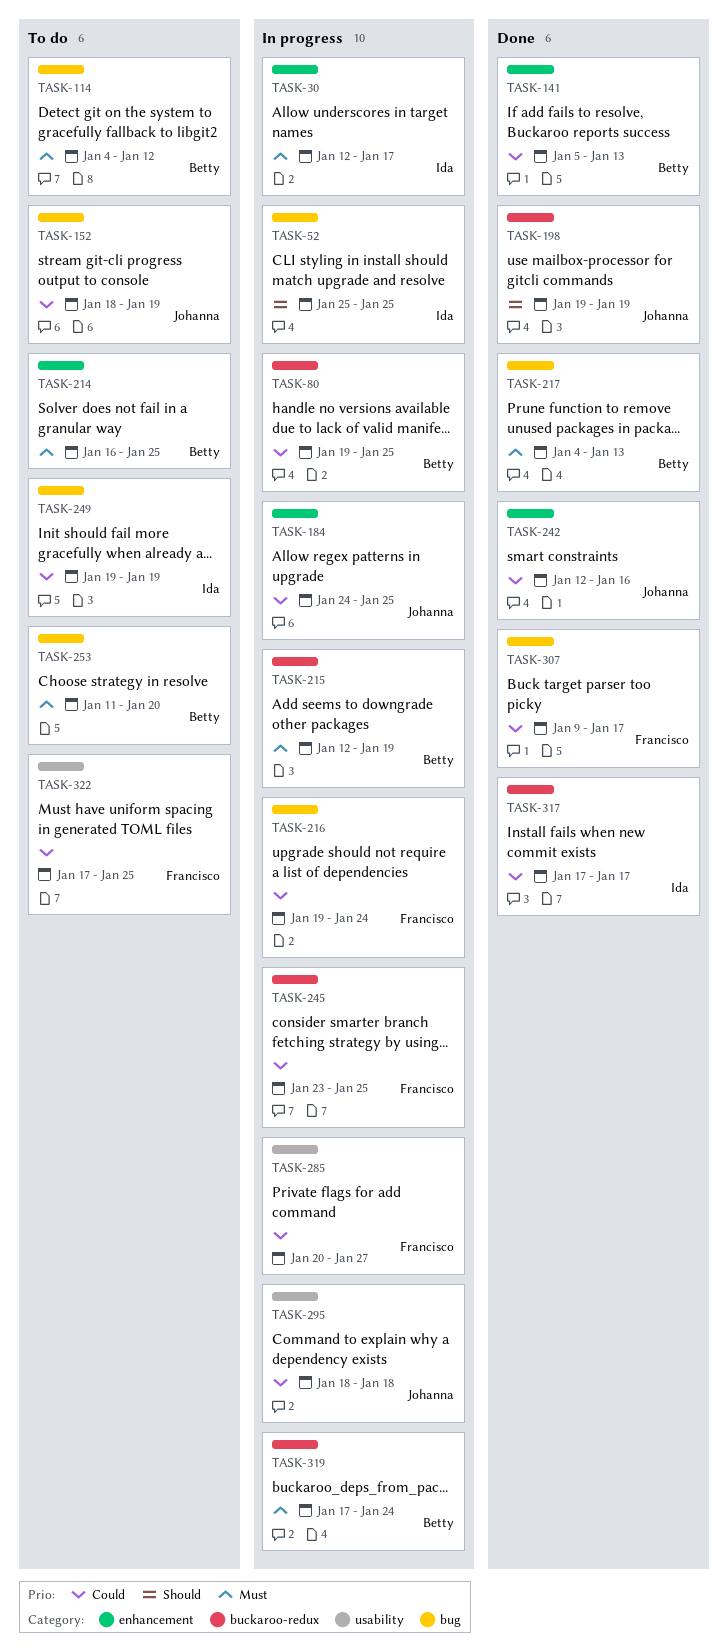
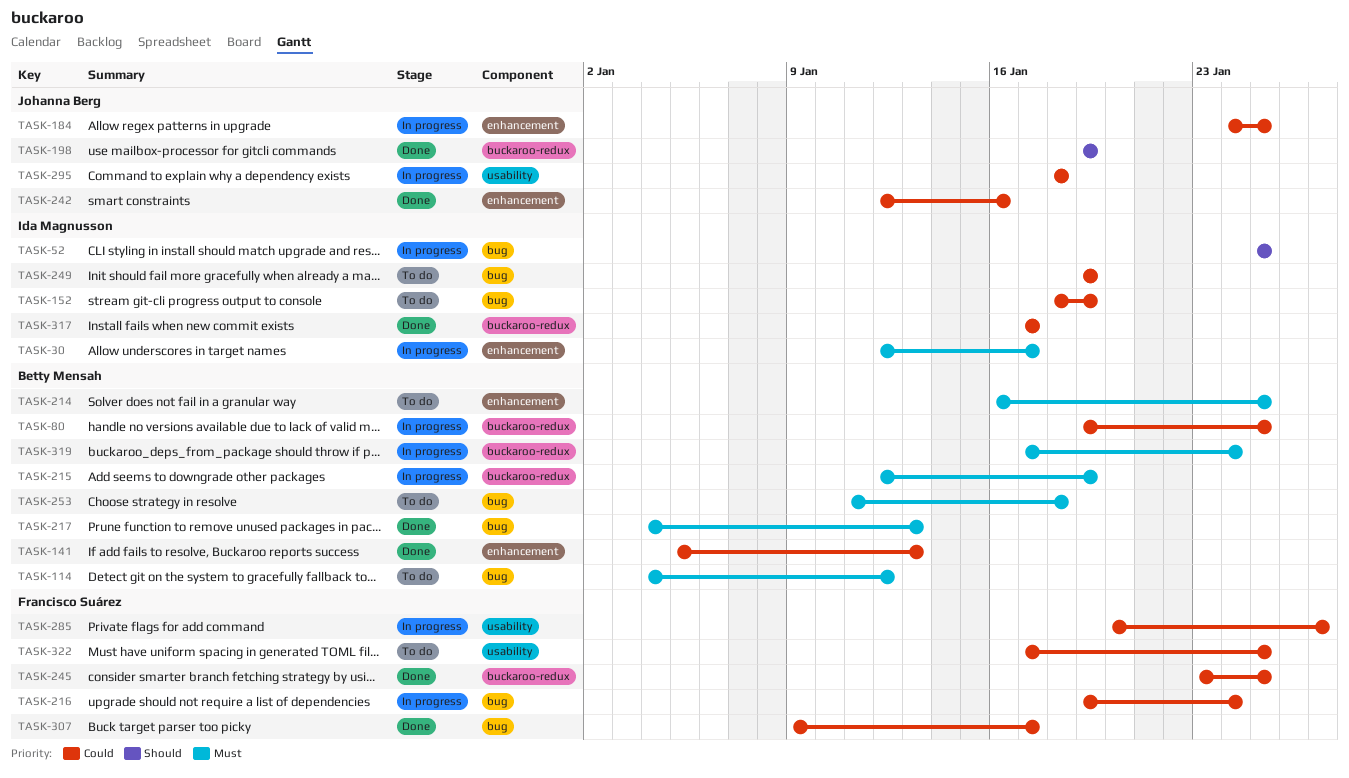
TASK-152, owner: Johanna Berg -> Ida Magnusson
TASK-245, status: In progress -> Done
TASK-253, due: Jan 20 -> Jan 18

